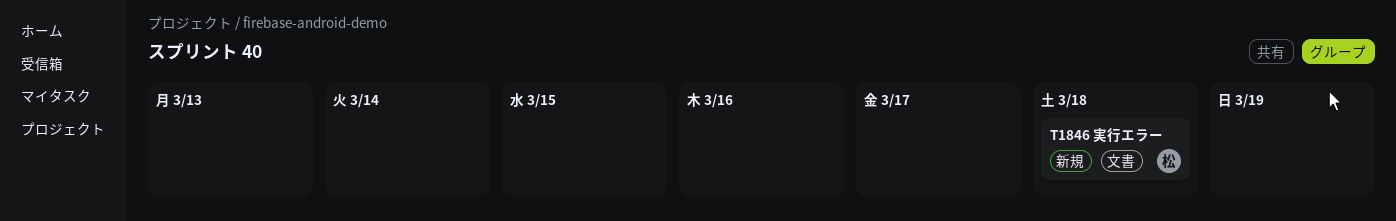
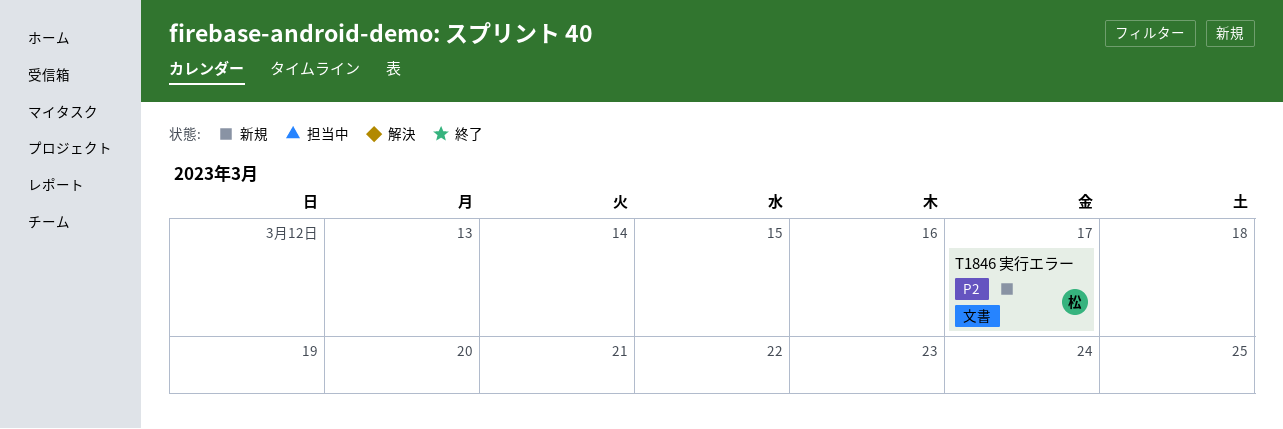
T1846, due: Mar 18 -> Mar 17

